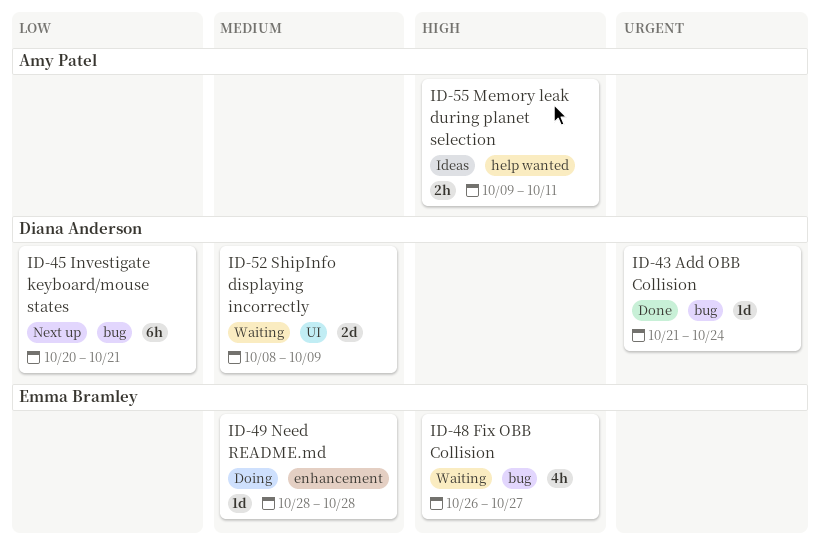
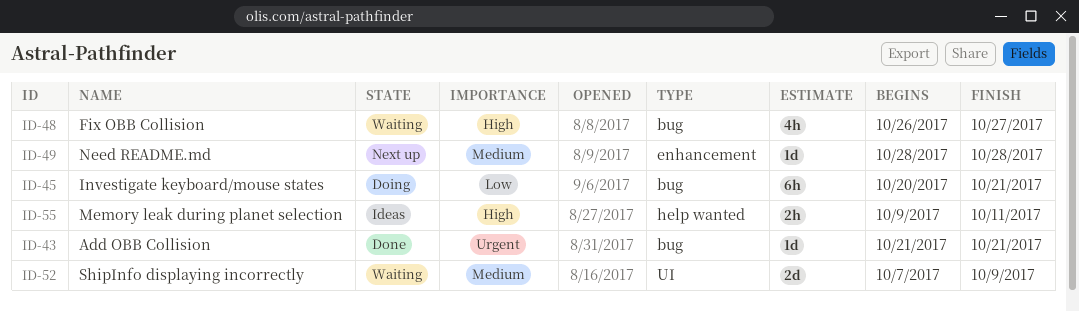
ID-43, due: Oct 24 -> Oct 21
ID-45, status: Next up -> Doing
ID-49, status: Doing -> Next up
ID-52, start: Oct 8 -> Oct 7

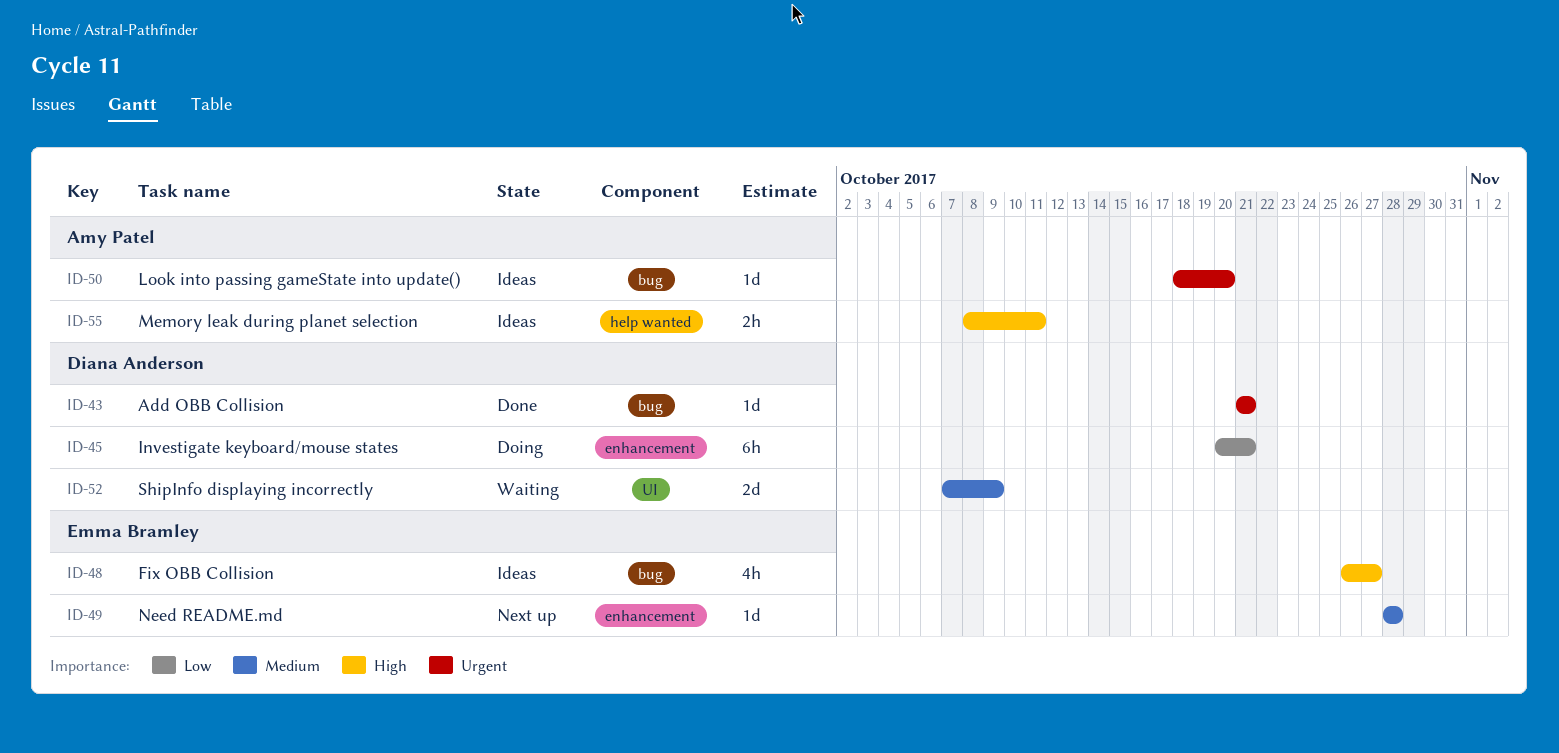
ID-45, label: bug -> enhancement
ID-48, status: Waiting -> Ideas
ID-50: none -> present
ID-55, start: Oct 9 -> Oct 8

